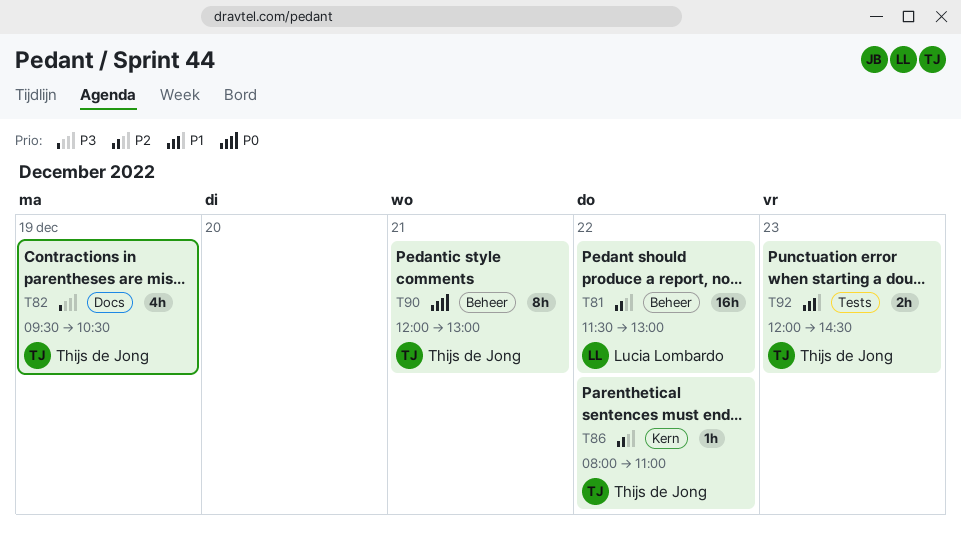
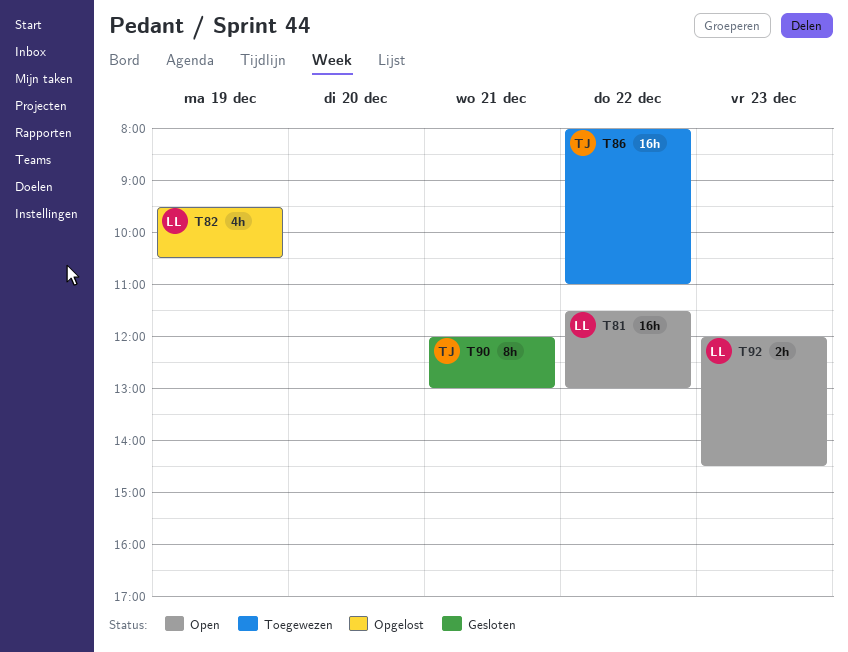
T82, owner: Thijs de Jong -> Lucia Lombardo
T86, estimate: 1h -> 16h
T92, owner: Thijs de Jong -> Lucia Lombardo

